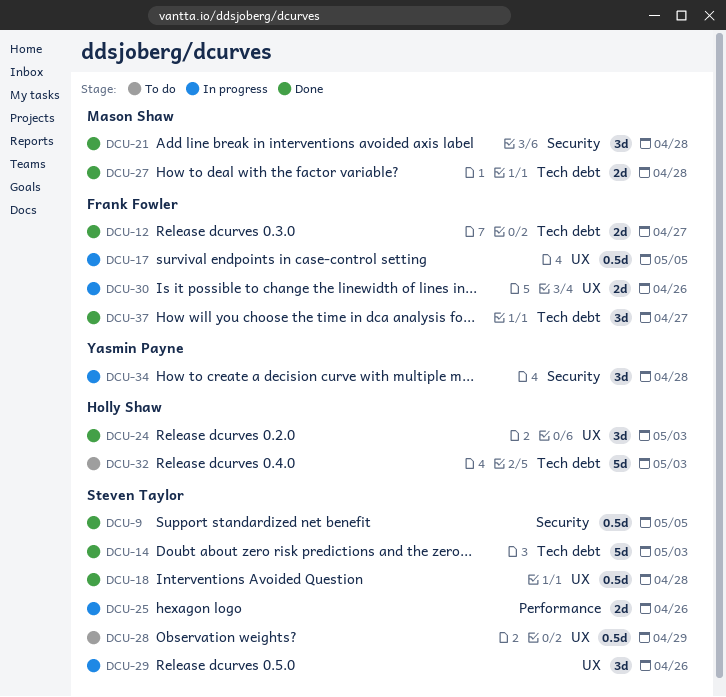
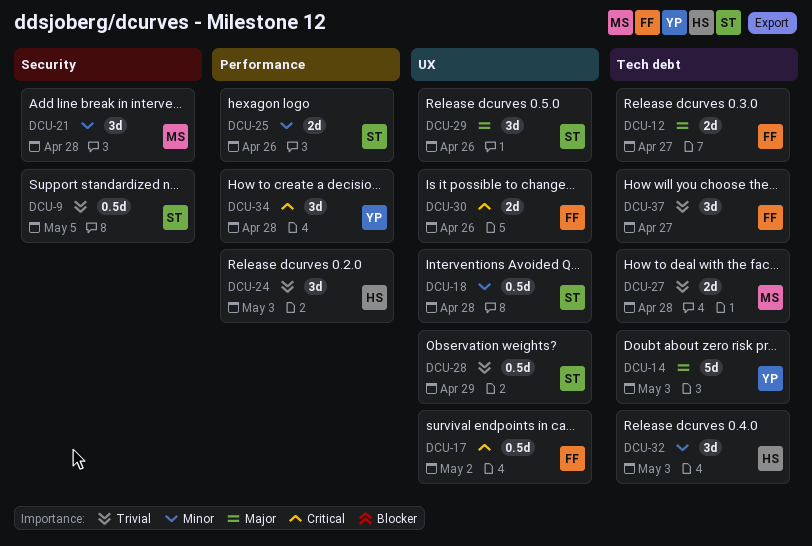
DCU-14, owner: Steven Taylor -> Yasmin Payne
DCU-17, due: May 5 -> May 2
DCU-24, label: UX -> Performance
DCU-32, estimate: 5d -> 3d
DCU-34, label: Security -> Performance

